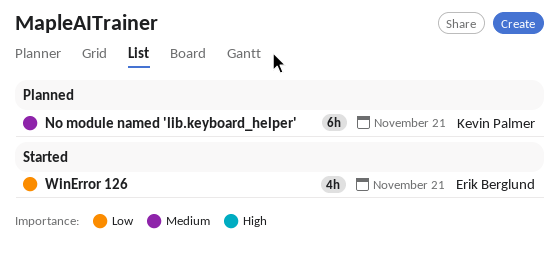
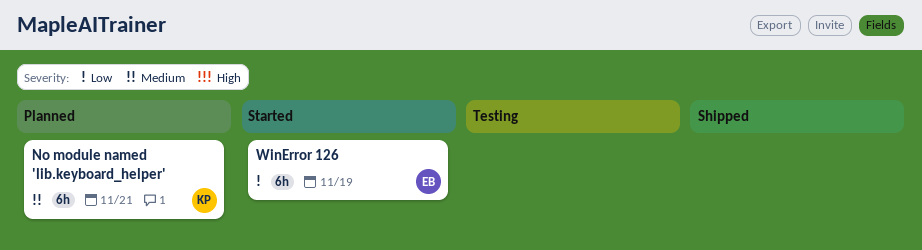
WinError 126, estimate: 4h -> 6h
WinError 126, due: Nov 21 -> Nov 19

